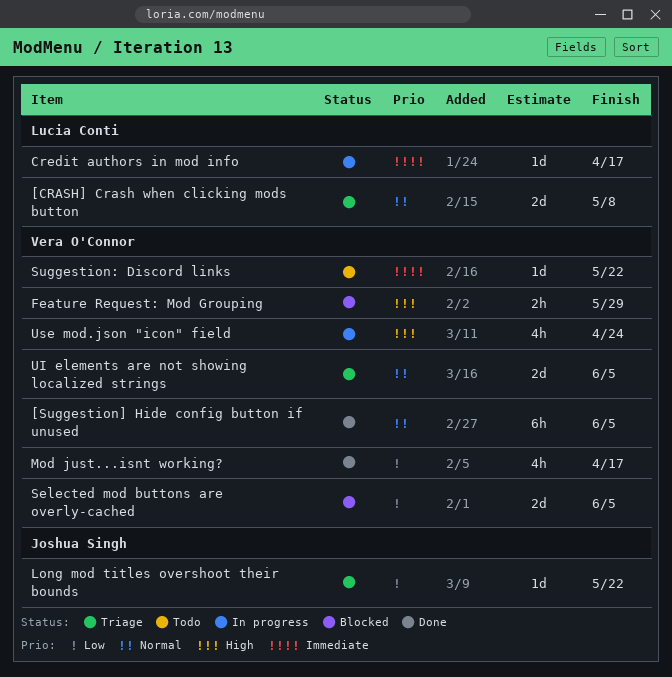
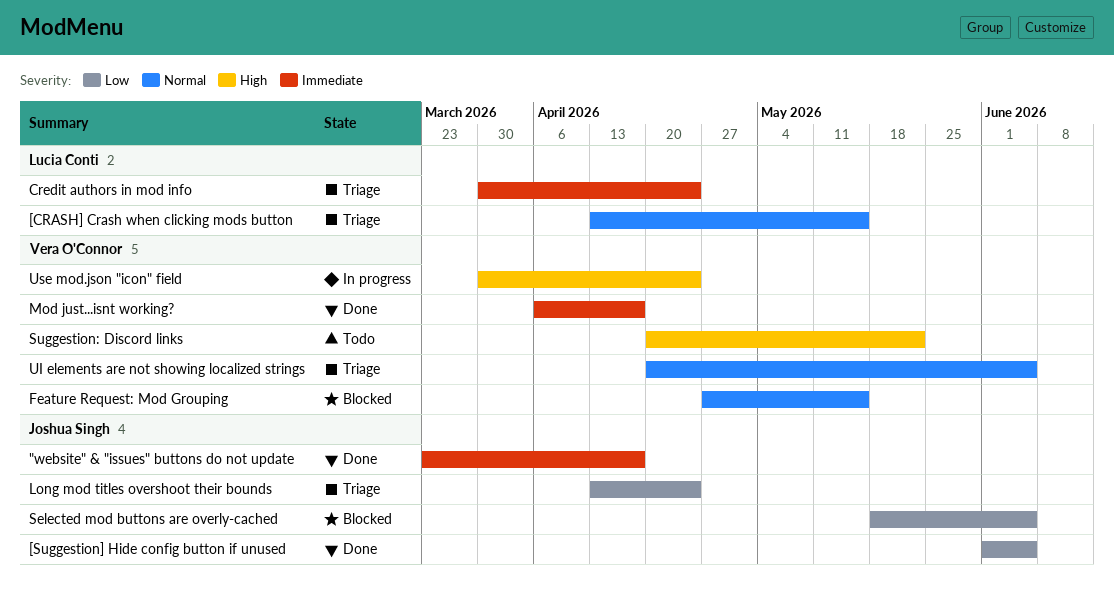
"website" & "issues" buttons do not update: none -> present
[CRASH] Crash when clicking mods button, due: May 8 -> May 15
[Suggestion] Hide config button if unused, owner: Vera O'Connor -> Joshua Singh
[Suggestion] Hide config button if unused, priority: Normal -> Low
Credit authors in mod info, status: In progress -> Triage
Credit authors in mod info, due: Apr 17 -> Apr 24
Feature Request: Mod Grouping, priority: High -> Normal
Feature Request: Mod Grouping, due: May 29 -> May 15
Long mod titles overshoot their bounds, due: May 22 -> Apr 24
Mod just...isnt working?, priority: Low -> Immediate
Selected mod buttons are overly-cached, owner: Vera O'Connor -> Joshua Singh
Suggestion: Discord links, priority: Immediate -> High

